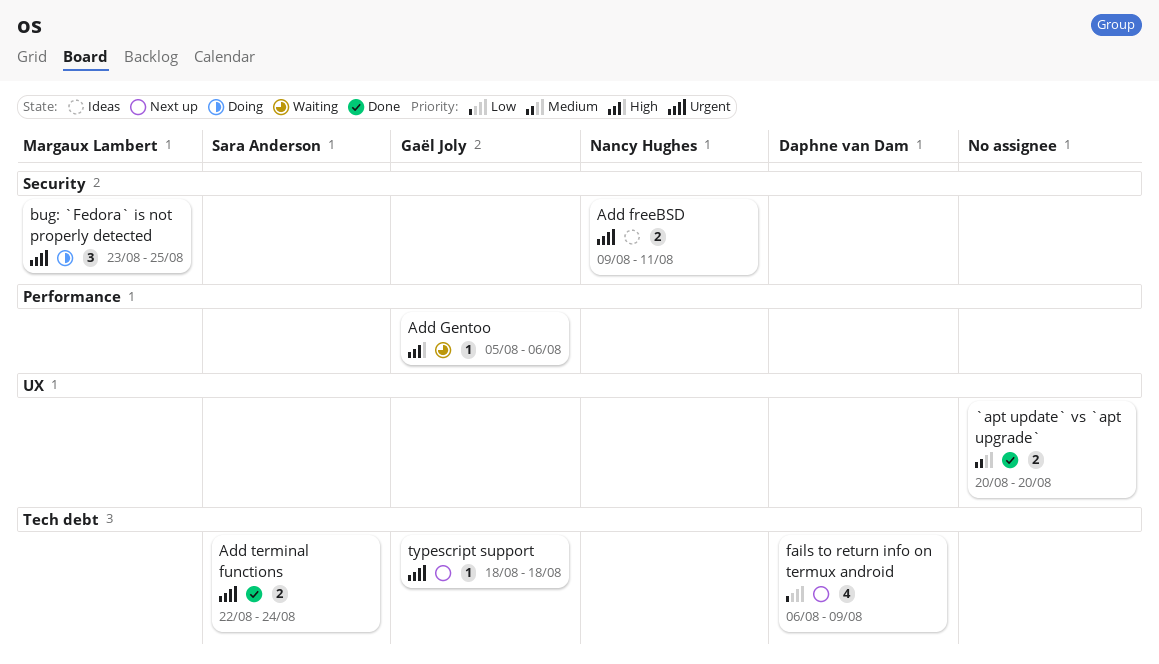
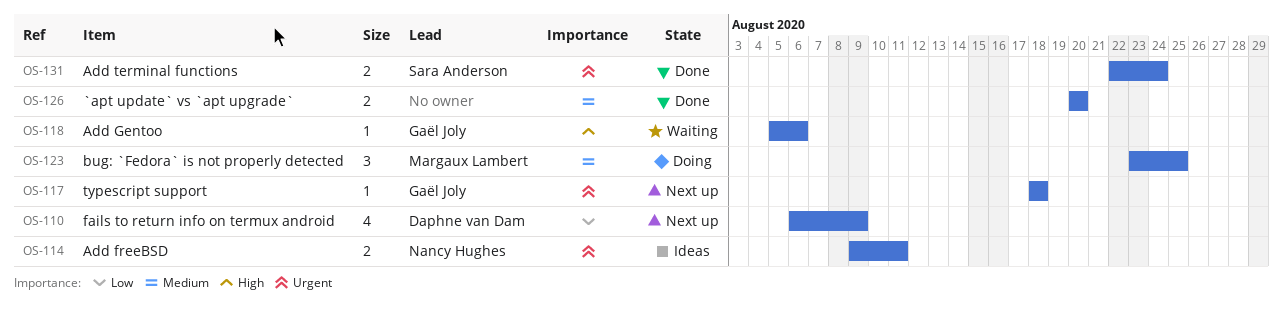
bug: `Fedora` is not properly detected, priority: Urgent -> Medium

